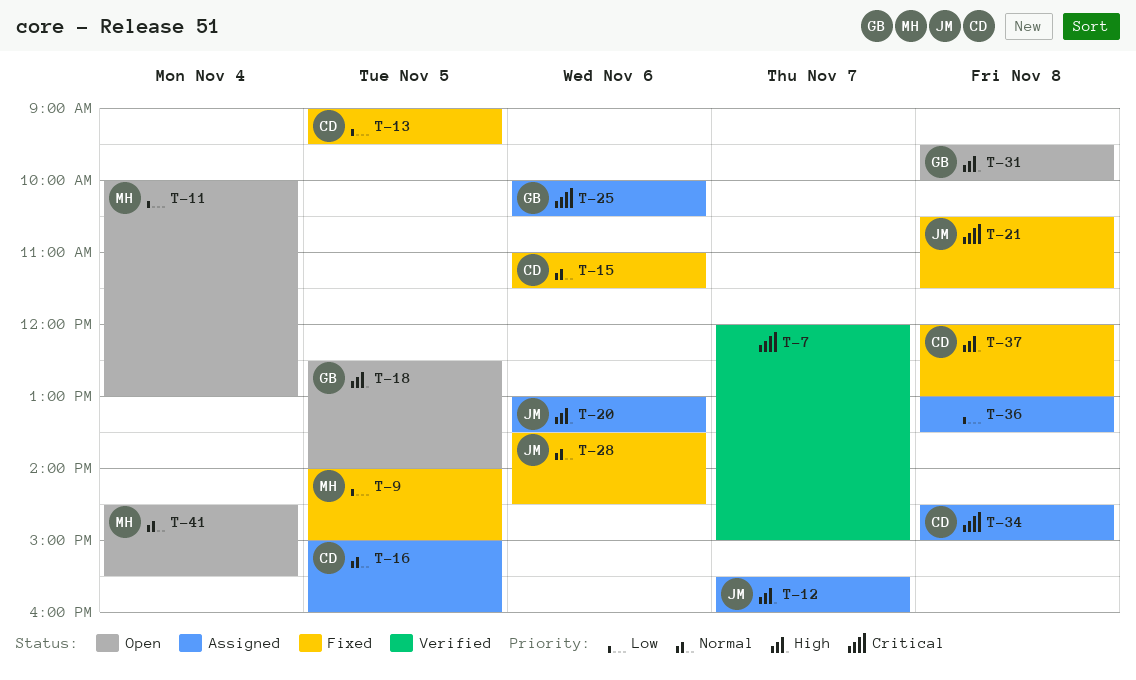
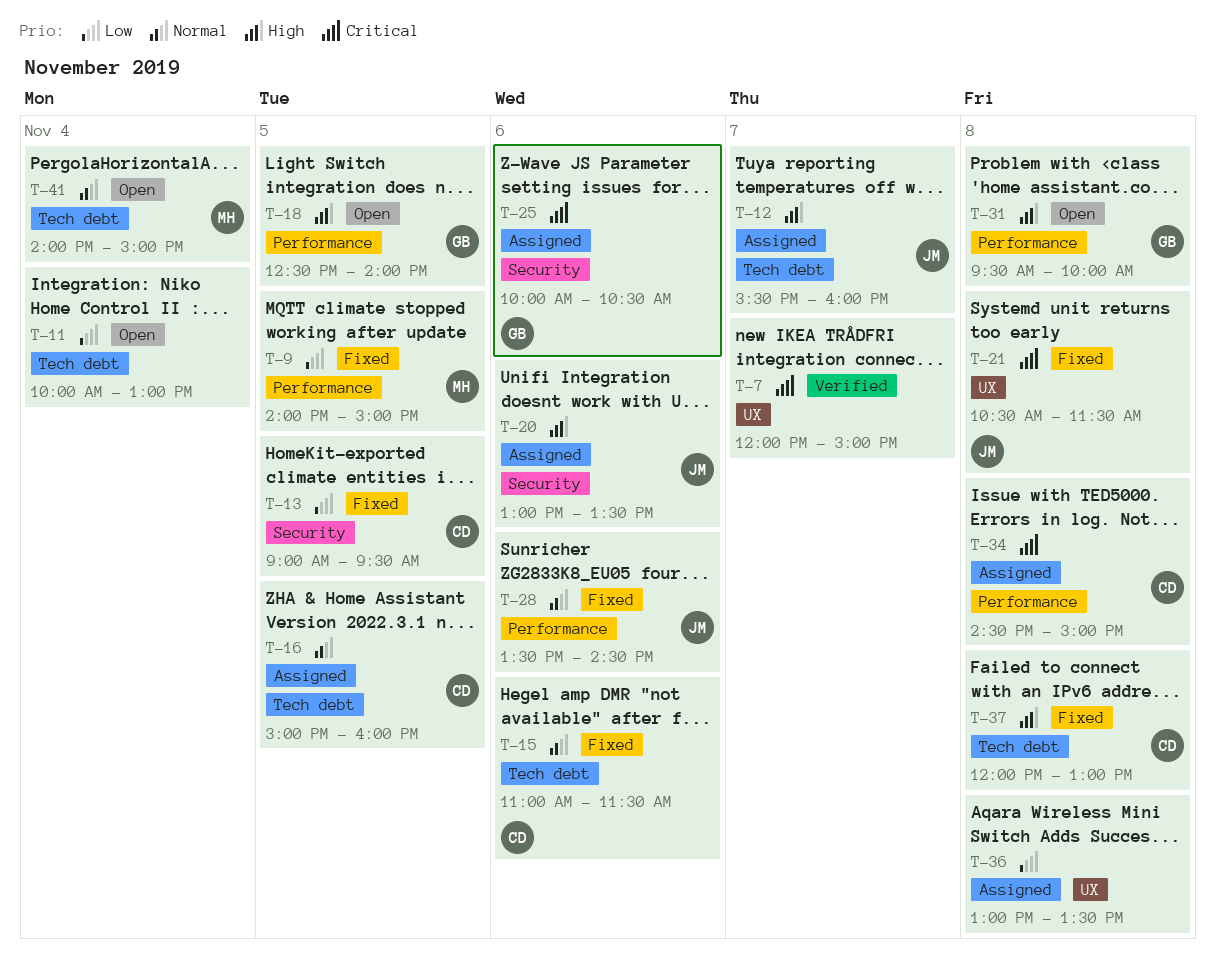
T-11, owner: MH -> none
T-41, begins: 14:30 -> 14:00
T-41, ends: 15:30 -> 15:00

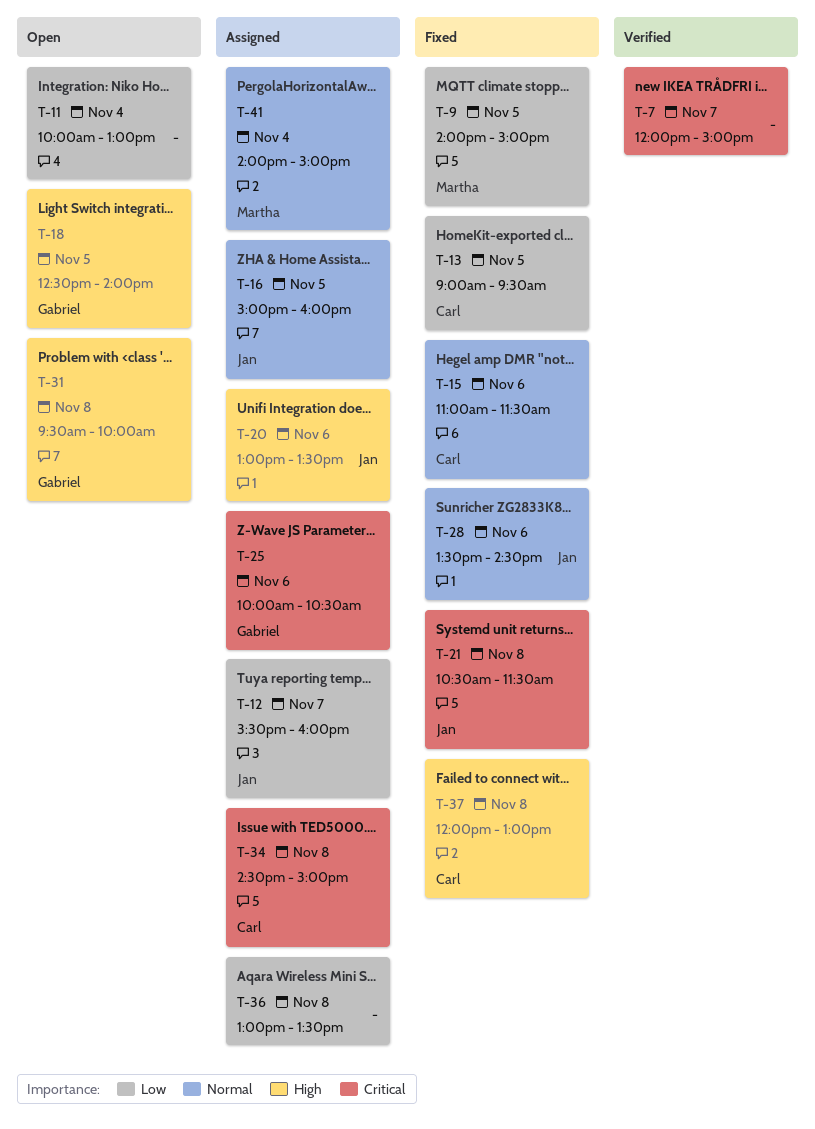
T-12, priority: High -> Low
T-16, owner: Carl -> Jan
T-41, status: Open -> Assigned

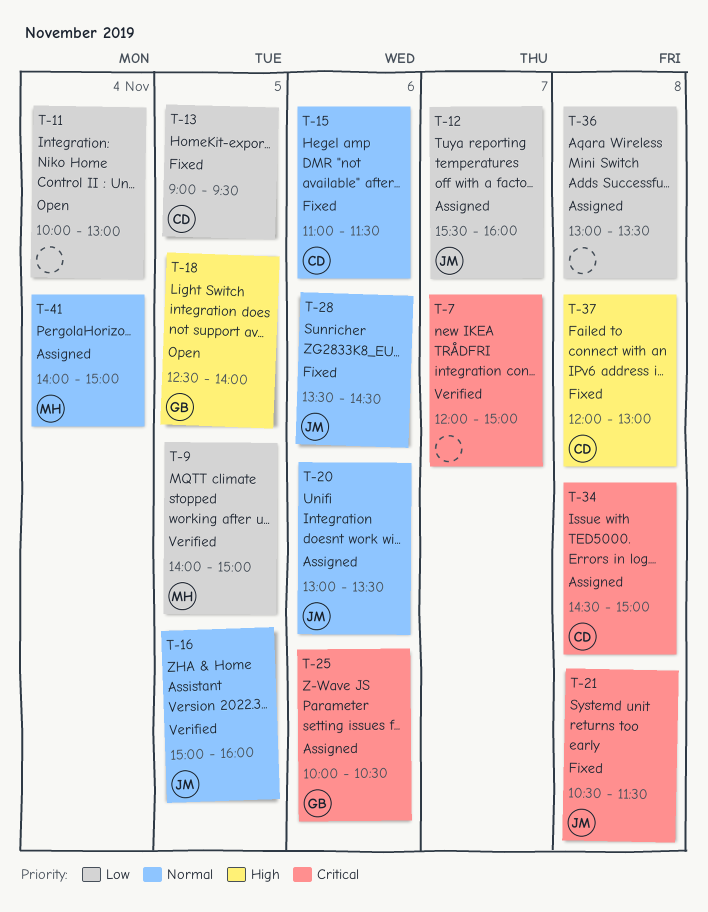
T-9, status: Fixed -> Verified
T-16, status: Assigned -> Verified
T-20, priority: High -> Normal
T-31: present -> none

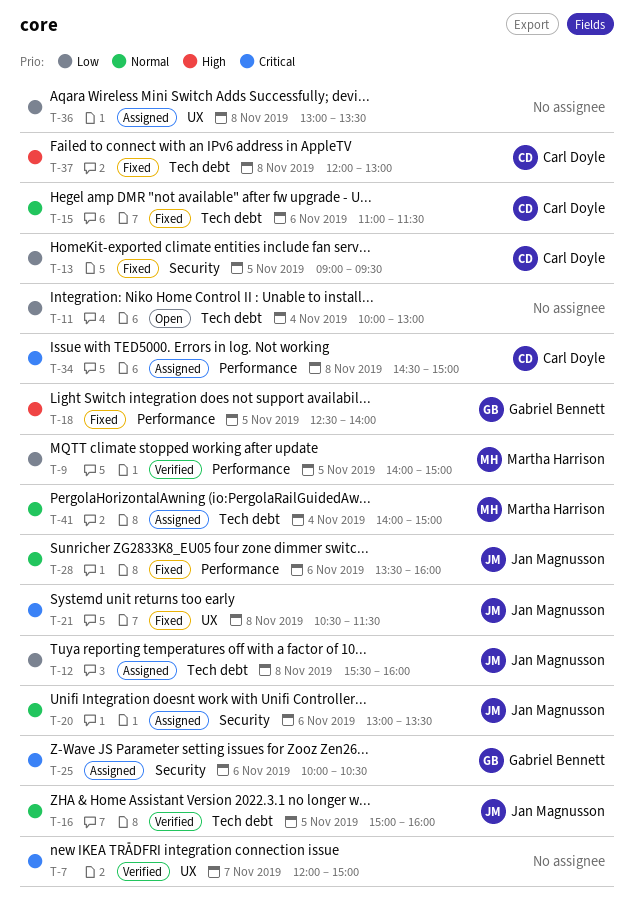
T-12, day: Nov 7 -> Nov 8
T-18, status: Open -> Fixed
T-28, ends: 14:30 -> 16:00

